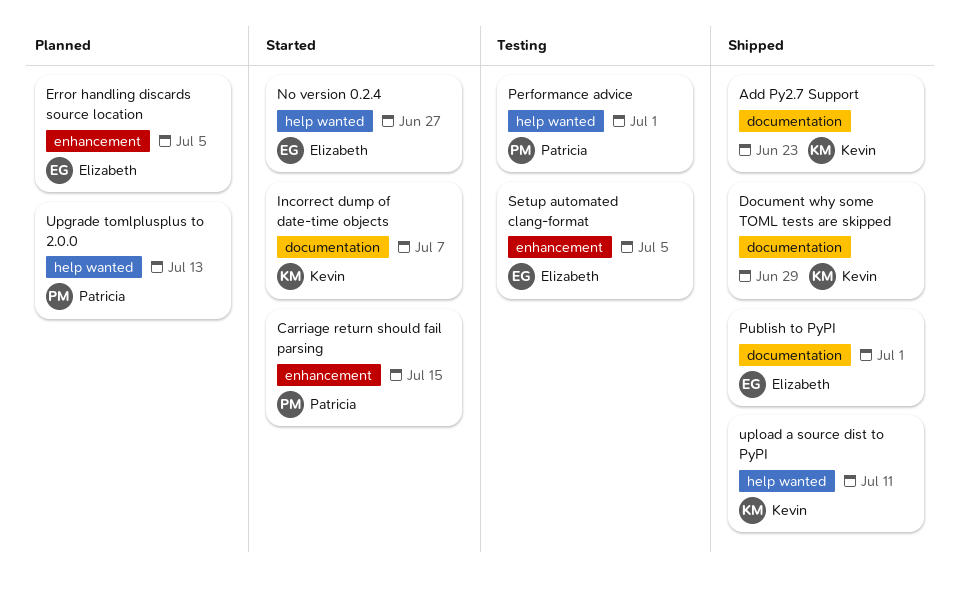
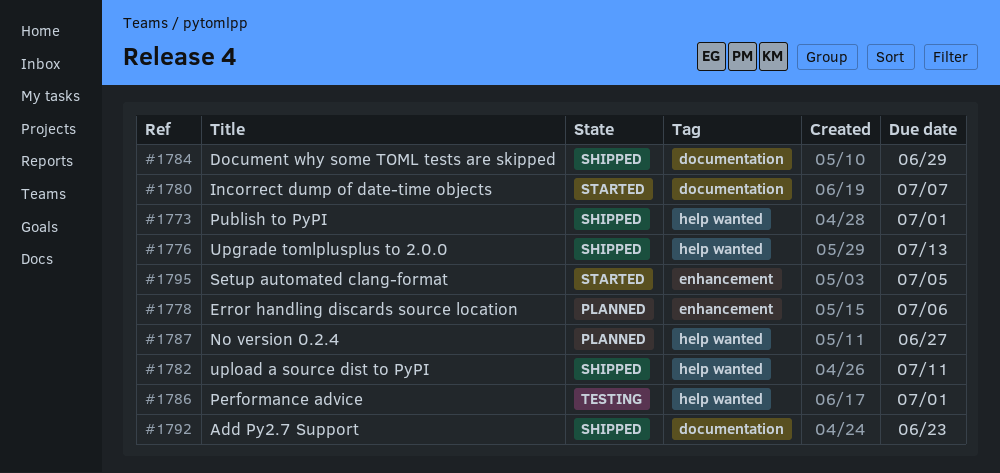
Carriage return should fail parsing: present -> none
Error handling discards source location, due: Jul 5 -> Jul 6
No version 0.2.4, status: Started -> Planned
Publish to PyPI, label: documentation -> help wanted
Setup automated clang-format, status: Testing -> Started
Upgrade tomlplusplus to 2.0.0, status: Planned -> Shipped

